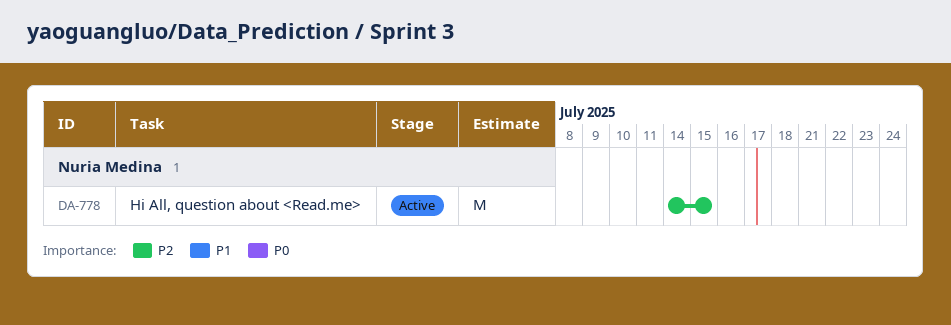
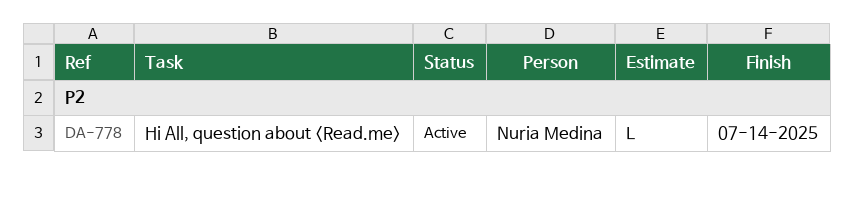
DA-778, estimate: M -> L
DA-778, due: Jul 15 -> Jul 14

